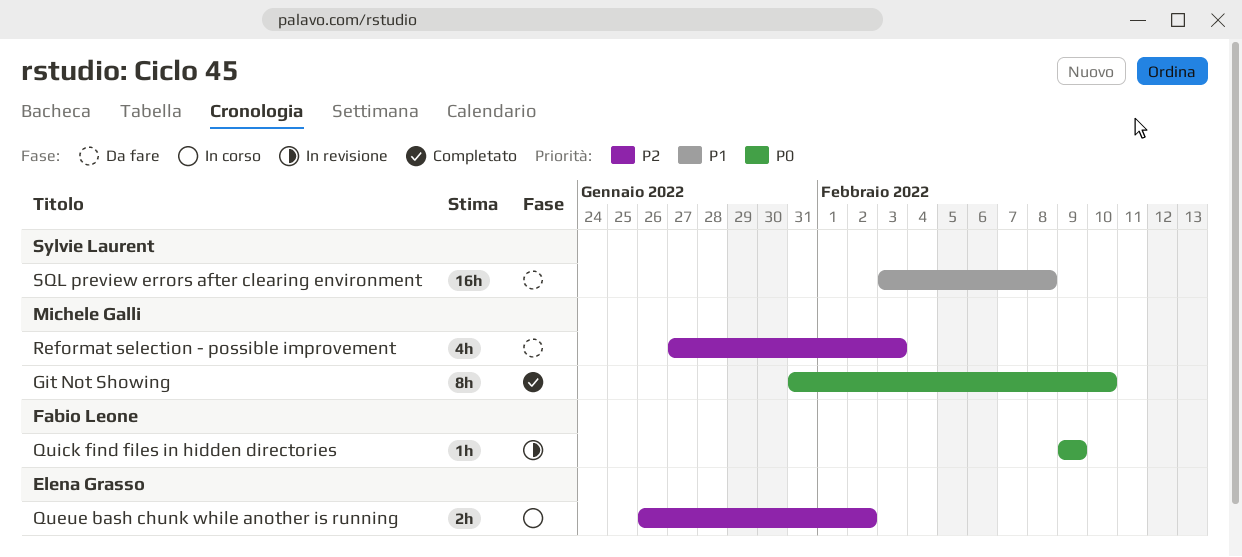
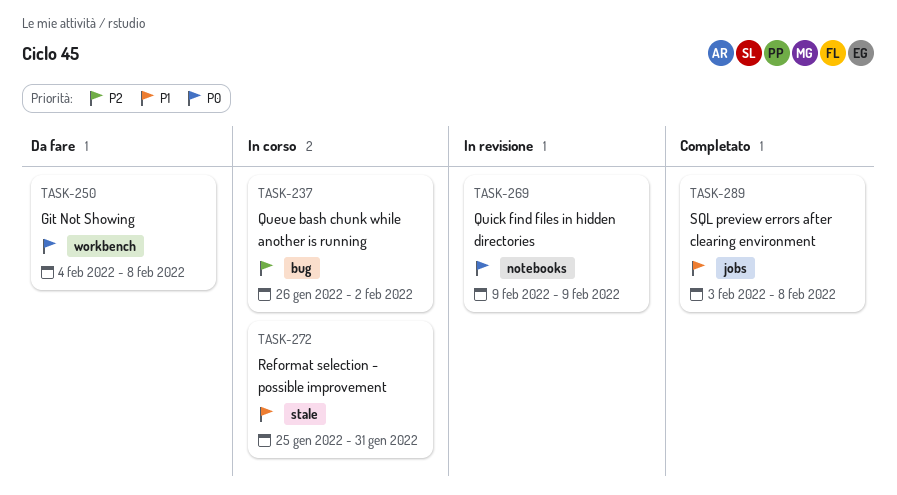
Git Not Showing, status: Completato -> Da fare
Git Not Showing, start: Jan 31 -> Feb 4
Git Not Showing, due: Feb 10 -> Feb 8
Reformat selection - possible improvement, status: Da fare -> In corso
Reformat selection - possible improvement, priority: P2 -> P1
Reformat selection - possible improvement, start: Jan 27 -> Jan 25
Reformat selection - possible improvement, due: Feb 3 -> Jan 31
SQL preview errors after clearing environment, status: Da fare -> Completato

